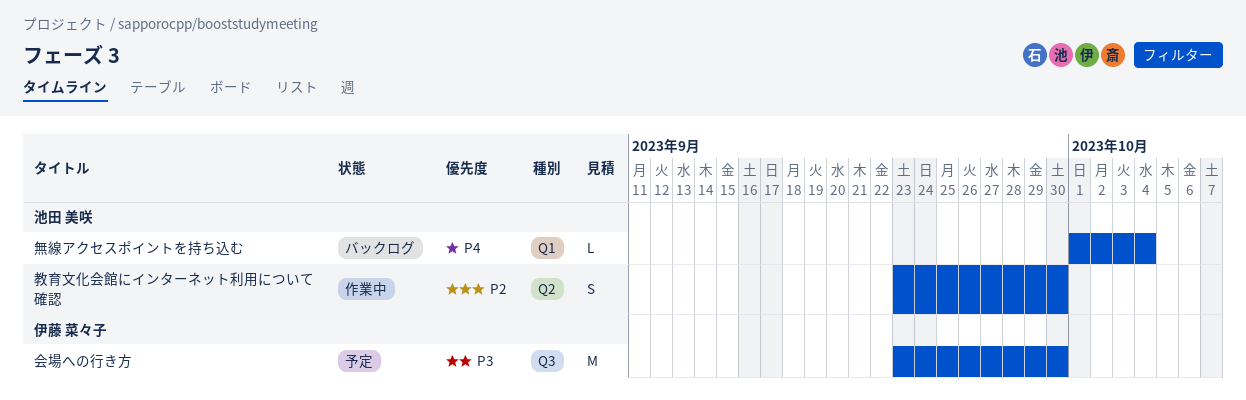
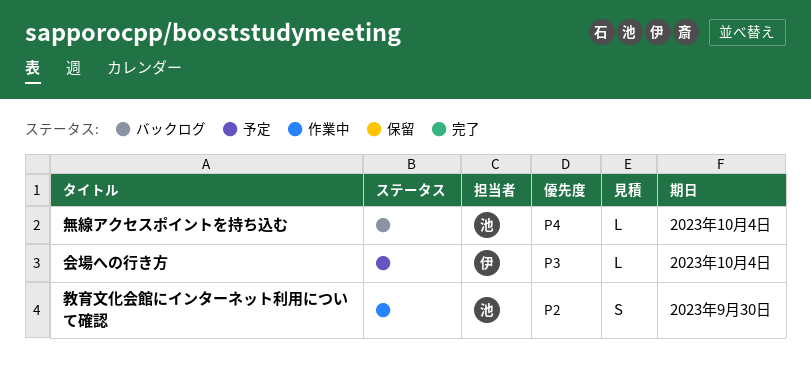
会場への行き方, estimate: M -> L
会場への行き方, due: Sep 30 -> Oct 4

